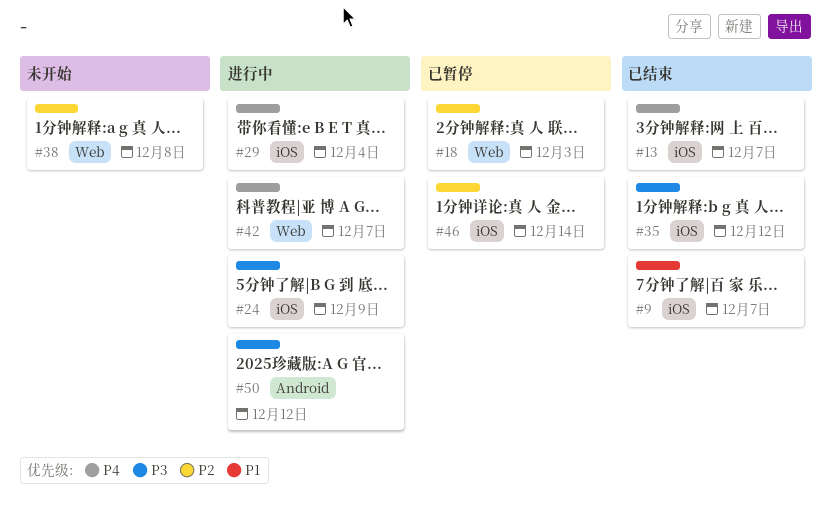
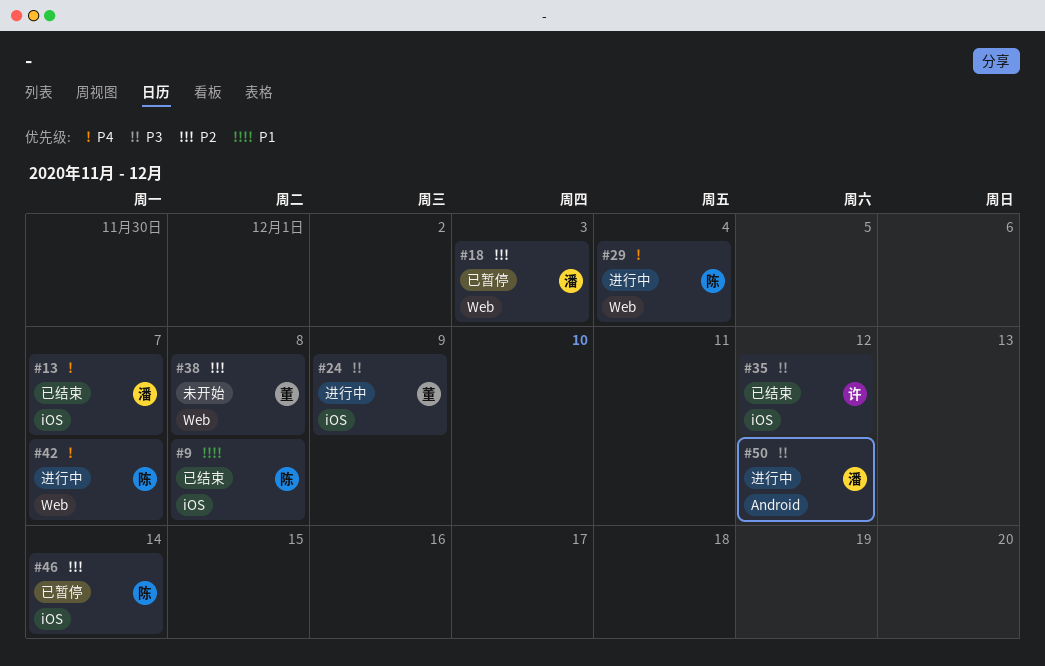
#9, due: Dec 7 -> Dec 8
#29, label: iOS -> Web

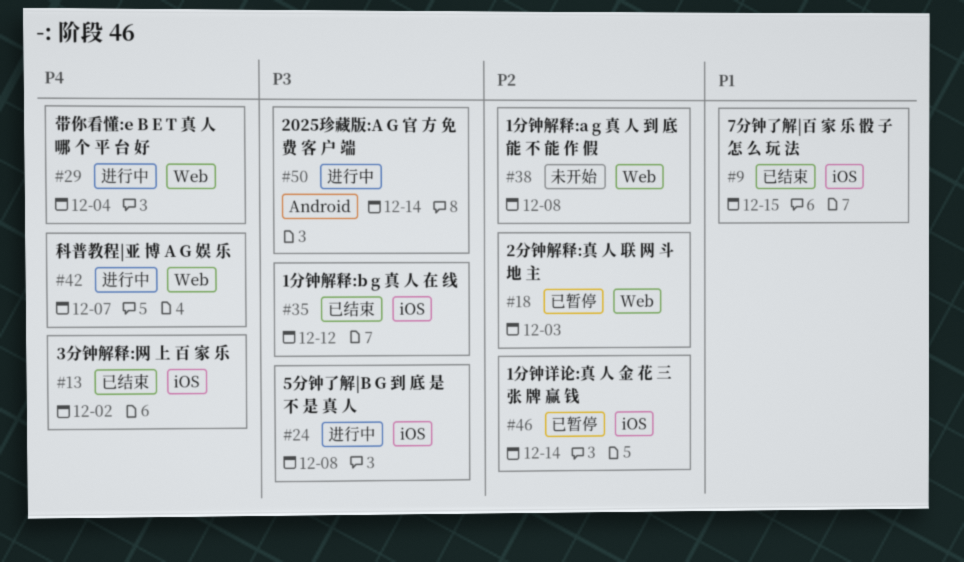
#9, due: Dec 8 -> Dec 15
#13, due: Dec 7 -> Dec 2
#24, due: Dec 9 -> Dec 8
#50, due: Dec 12 -> Dec 14

